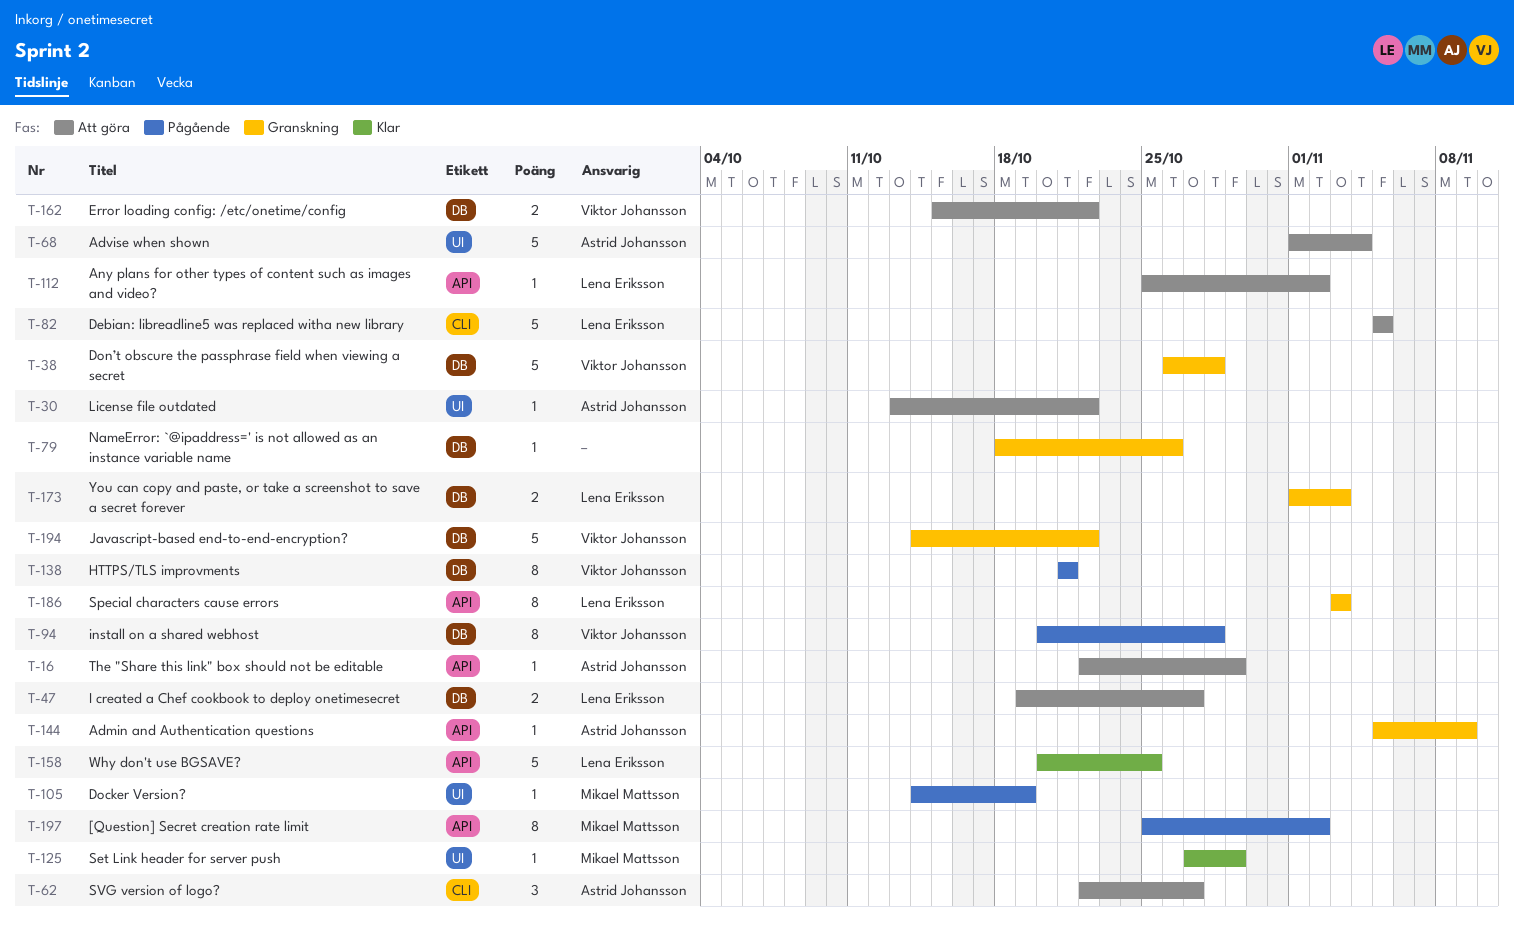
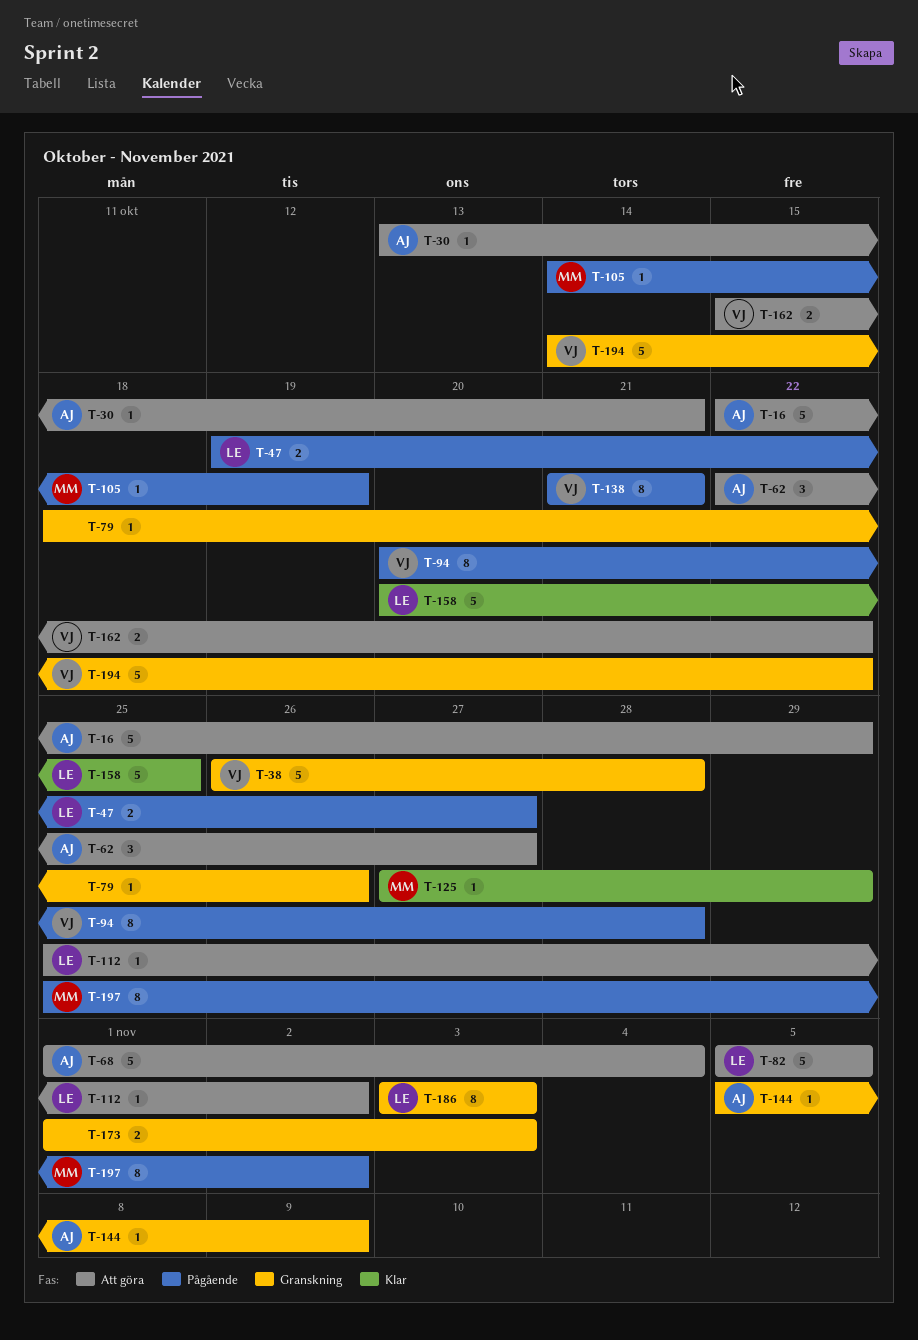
T-16, estimate: 1 -> 5
T-30, due: Oct 22 -> Oct 21
T-47, status: Att göra -> Pågående
T-173, owner: Lena Eriksson -> none

